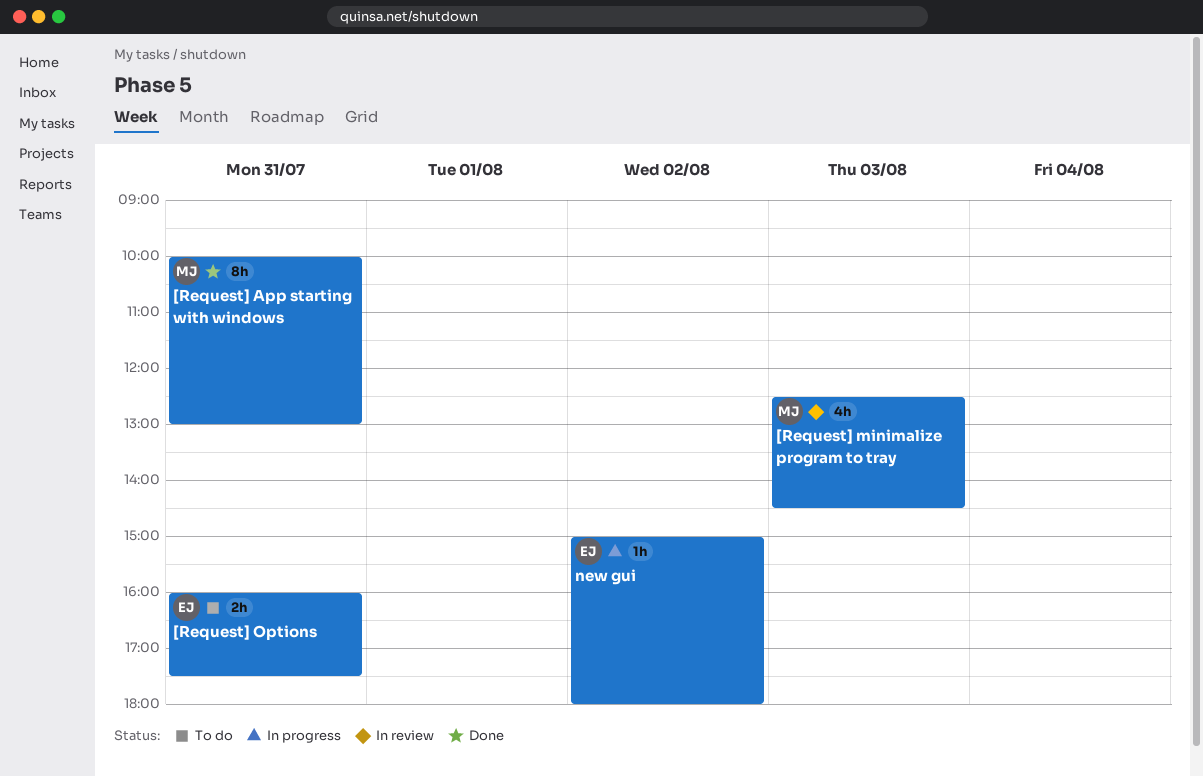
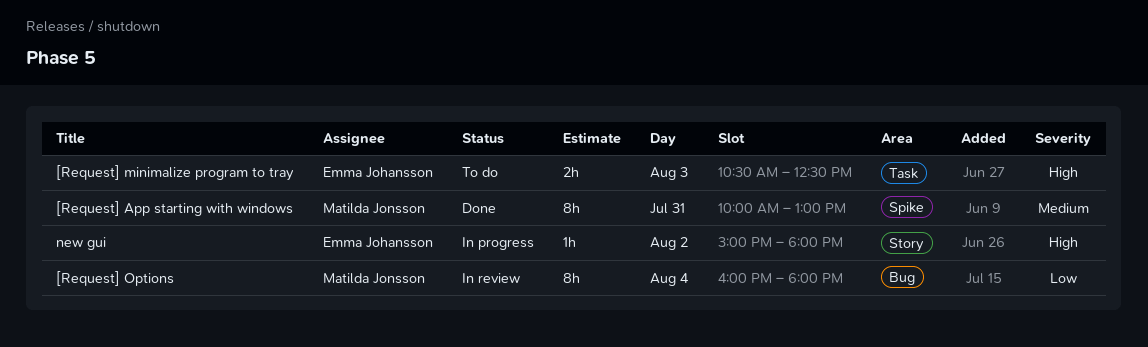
[Request] minimalize program to tray, status: In review -> To do
[Request] minimalize program to tray, owner: Matilda Jonsson -> Emma Johansson
[Request] minimalize program to tray, estimate: 4h -> 2h
[Request] minimalize program to tray, begins: 12:30 -> 10:30
[Request] minimalize program to tray, ends: 14:30 -> 12:30
[Request] Options, status: To do -> In review
[Request] Options, owner: Emma Johansson -> Matilda Jonsson
[Request] Options, estimate: 2h -> 8h
[Request] Options, day: Jul 31 -> Aug 4
[Request] Options, ends: 17:30 -> 18:00

